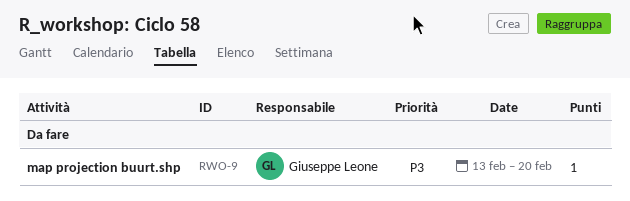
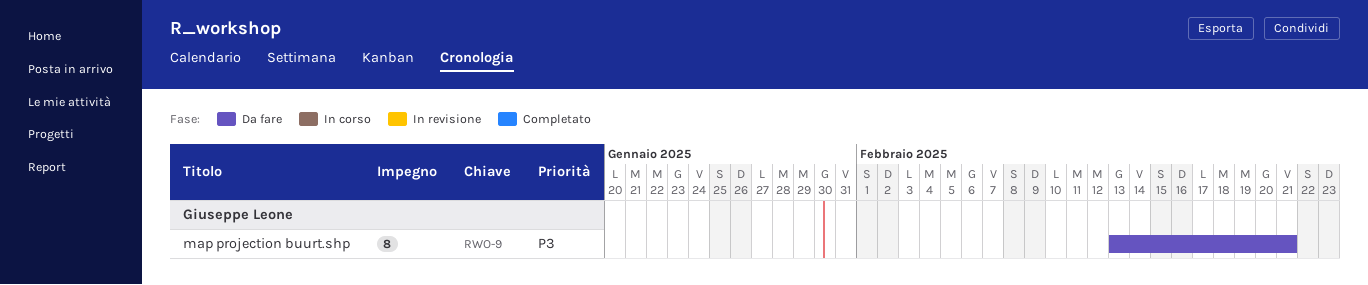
RWO-9, estimate: 1 -> 8
RWO-9, due: Feb 20 -> Feb 21

